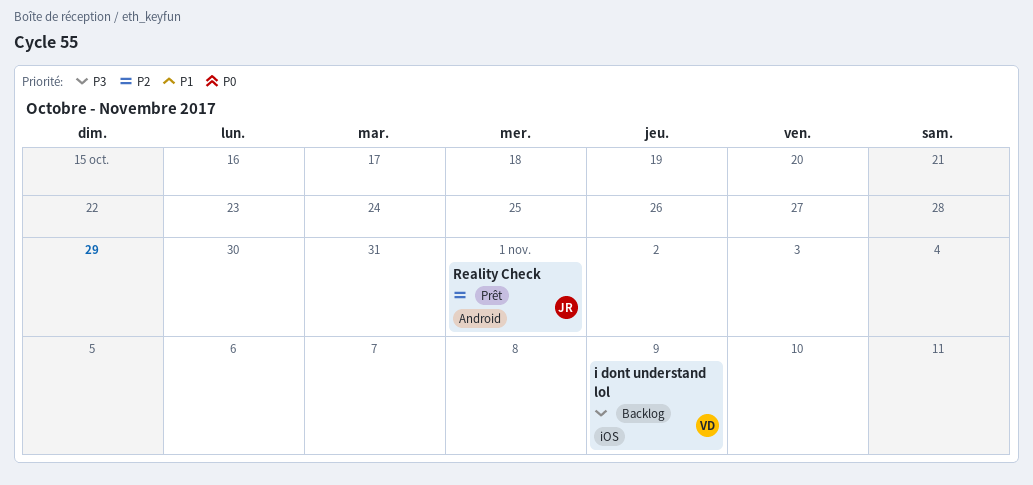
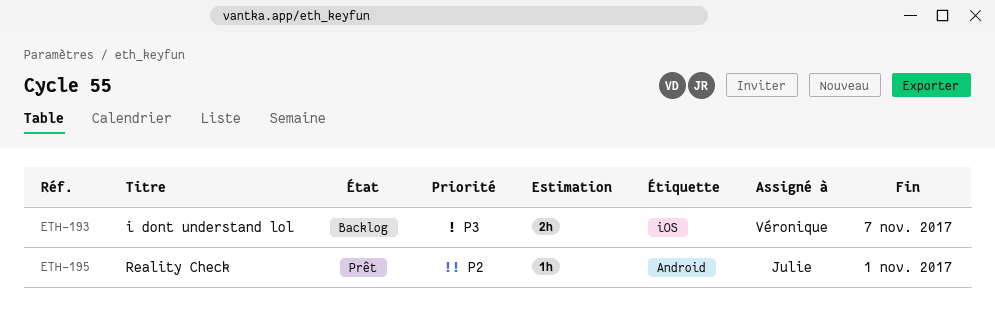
i dont understand lol, due: Nov 9 -> Nov 7

